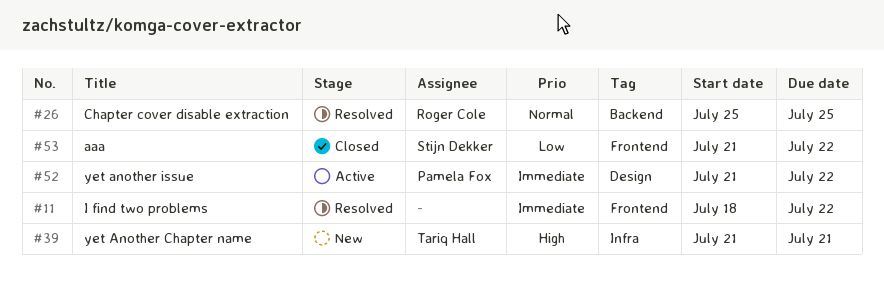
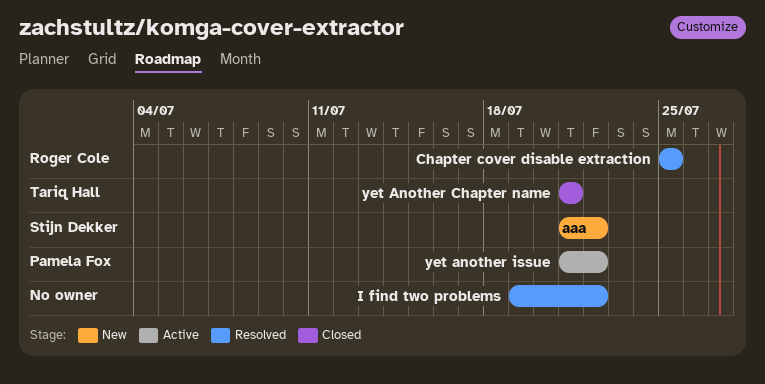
aaa, status: Closed -> New
I find two problems, start: Jul 18 -> Jul 19
yet Another Chapter name, status: New -> Closed

